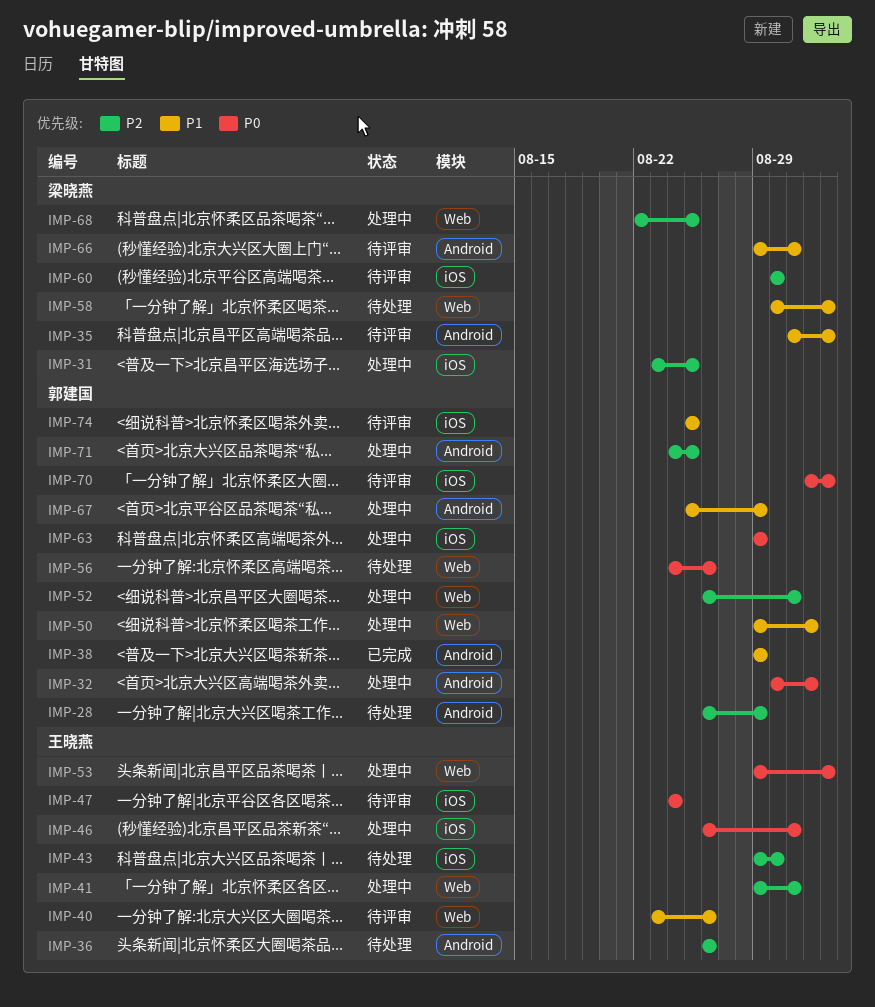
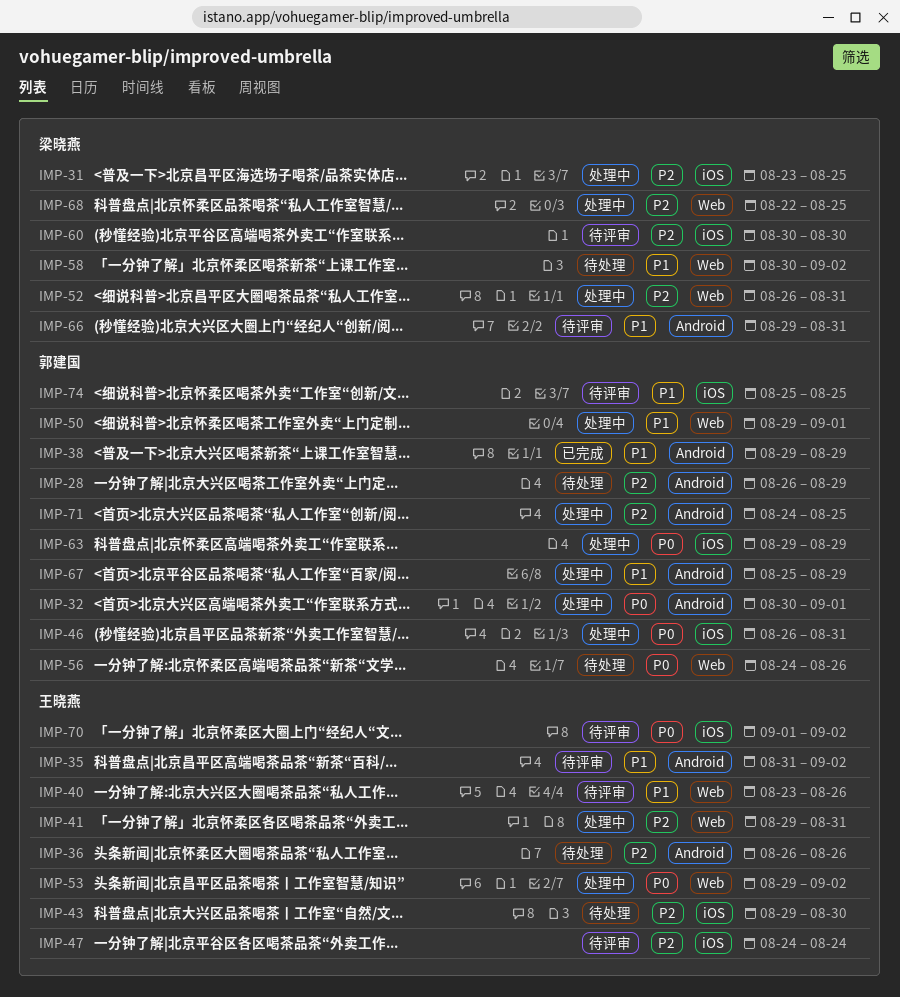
IMP-35, owner: 梁晓燕 -> 王晓燕
IMP-46, owner: 王晓燕 -> 郭建国
IMP-47, priority: P0 -> P2
IMP-52, owner: 郭建国 -> 梁晓燕
IMP-70, owner: 郭建国 -> 王晓燕

